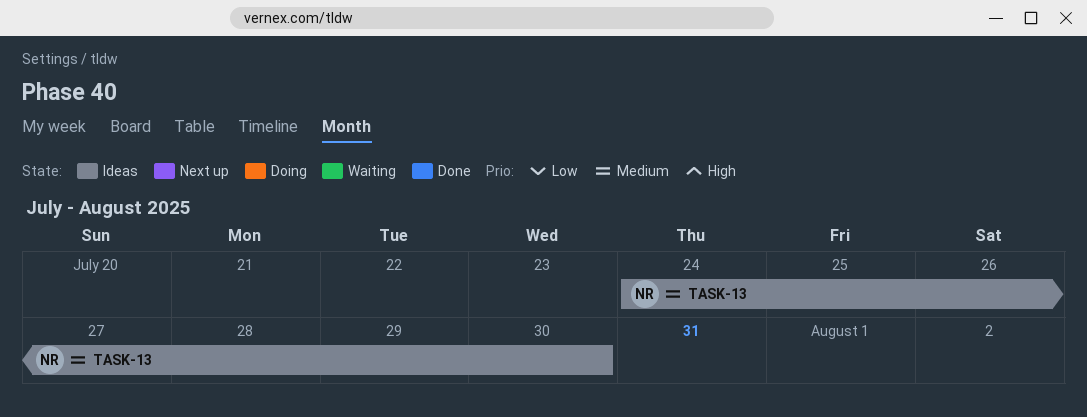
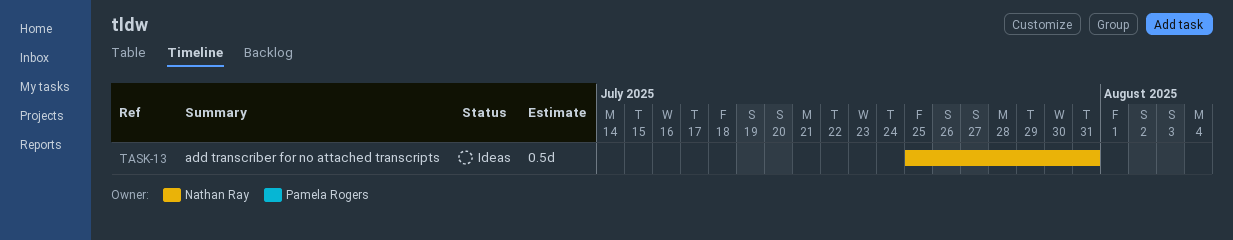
TASK-13, start: Jul 24 -> Jul 25
TASK-13, due: Jul 30 -> Jul 31

